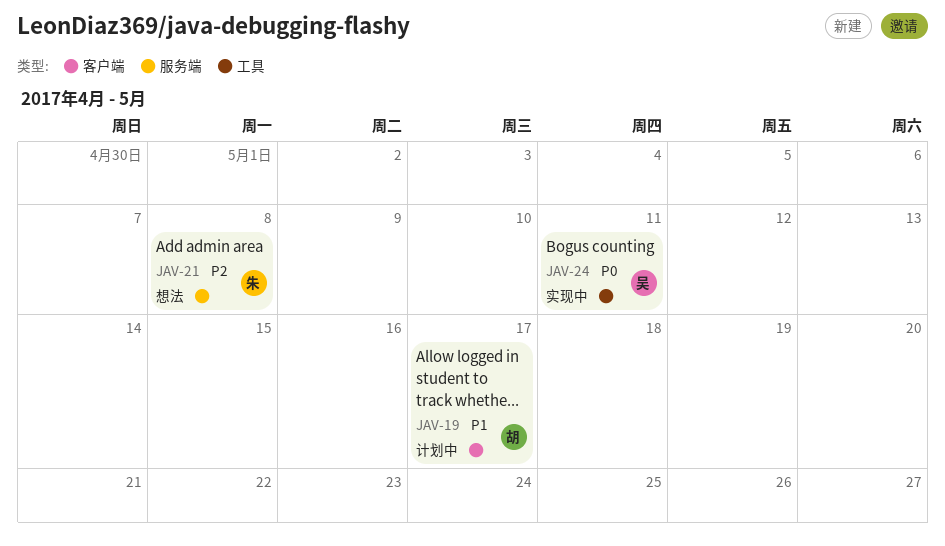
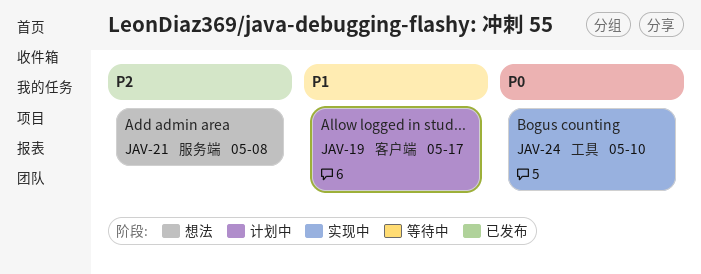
JAV-24, due: May 11 -> May 10

